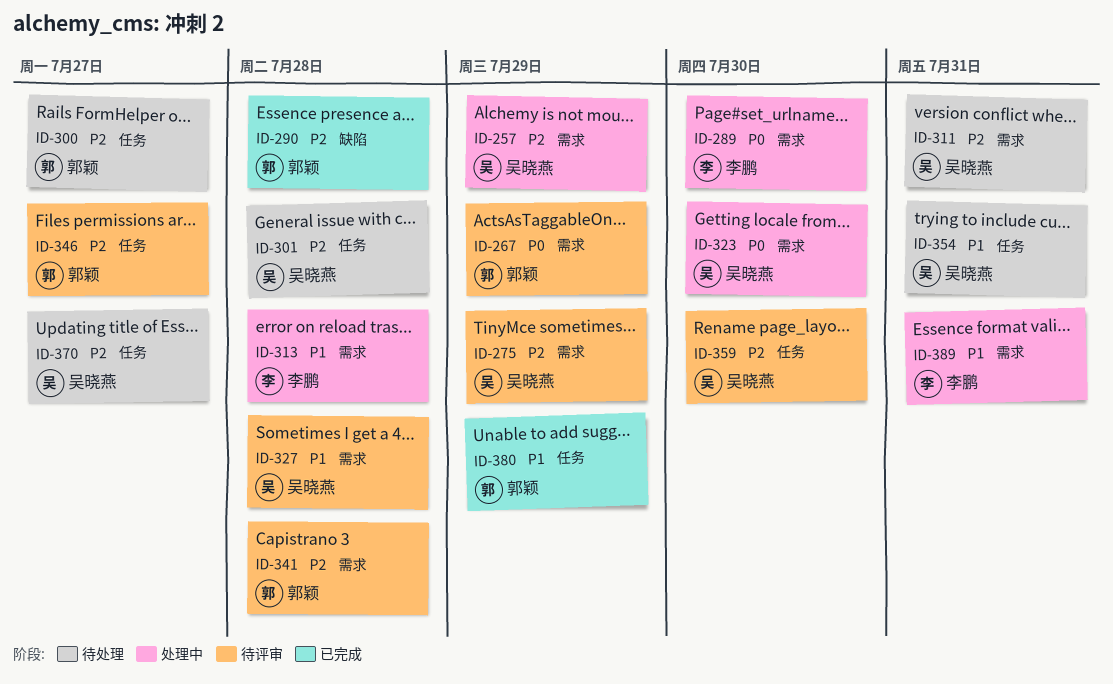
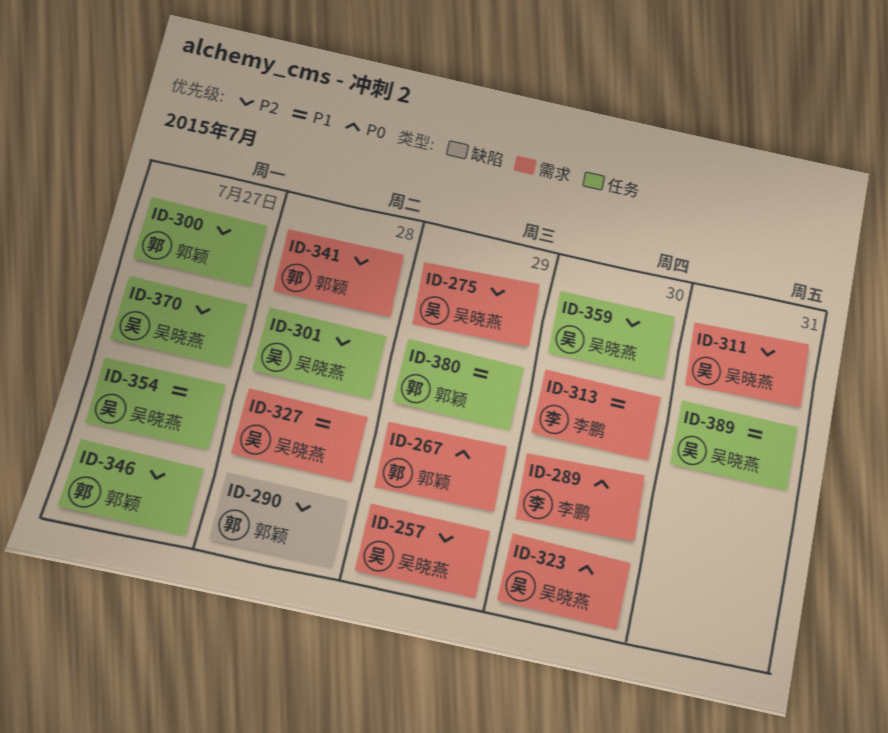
ID-313, due: Jul 28 -> Jul 30
ID-354, due: Jul 31 -> Jul 27
ID-389, owner: 李鹏 -> 吴晓燕
ID-389, label: 需求 -> 任务

